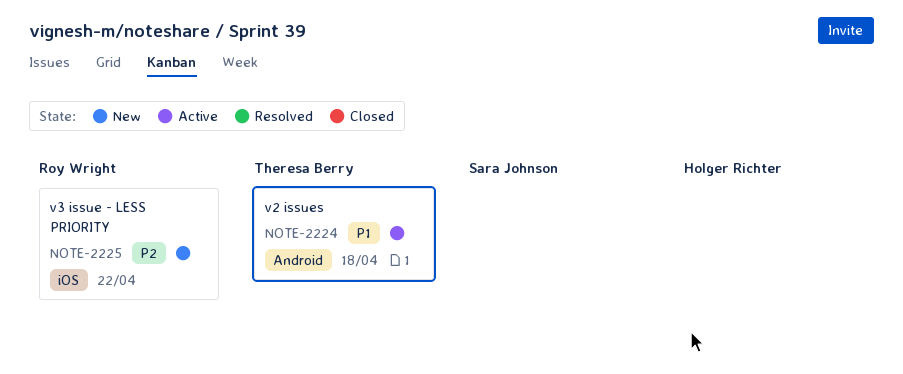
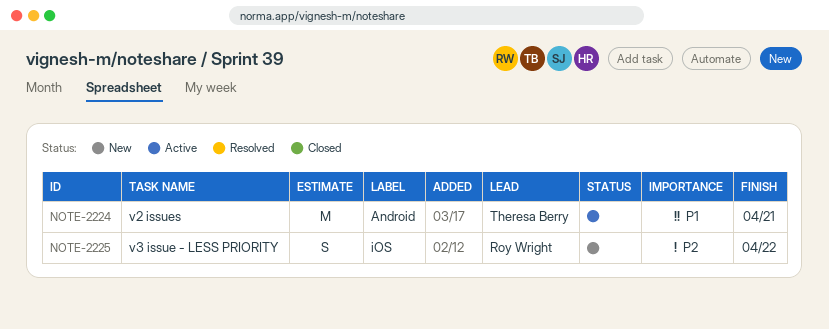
NOTE-2224, due: Apr 18 -> Apr 21

